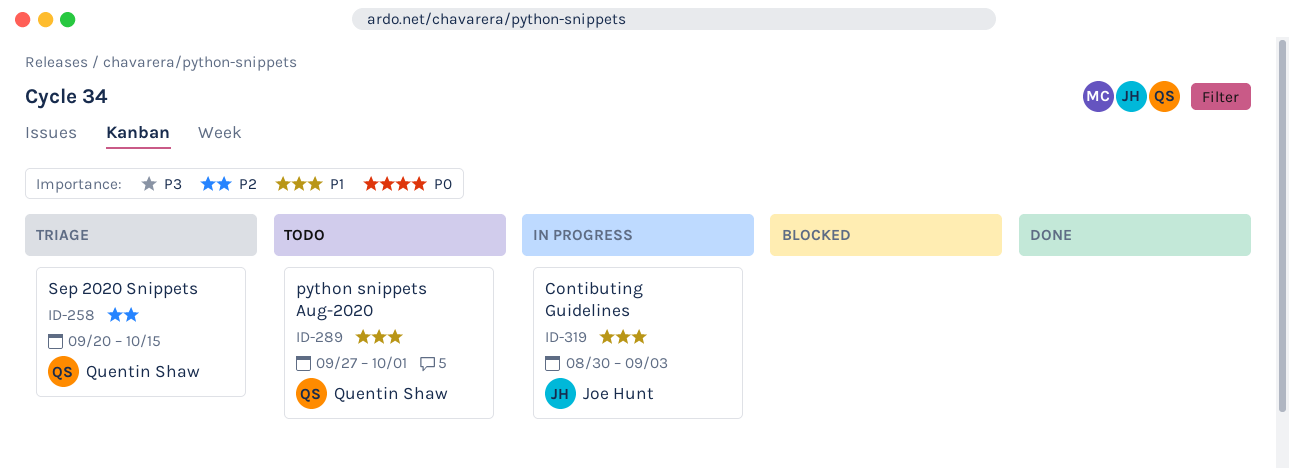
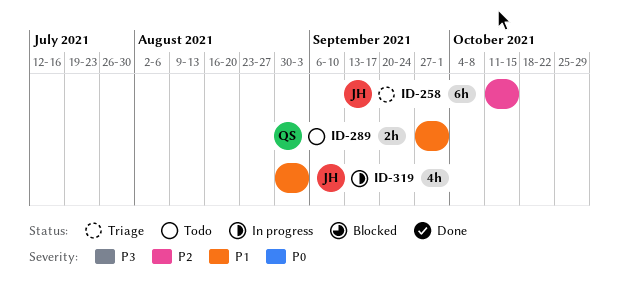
ID-258, owner: Quentin Shaw -> Joe Hunt
ID-258, start: Sep 20 -> Oct 11

